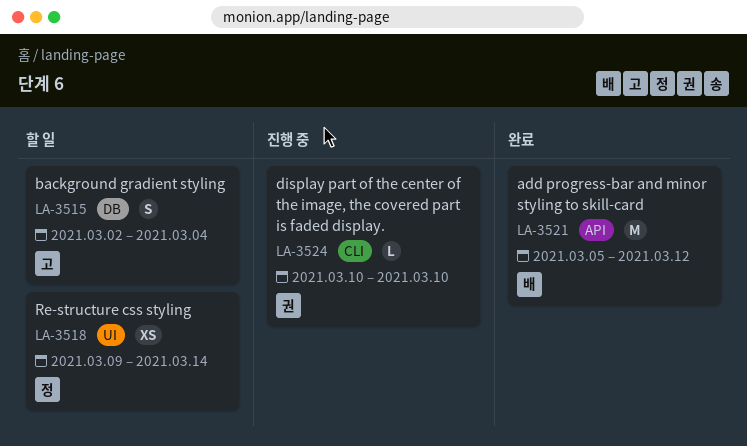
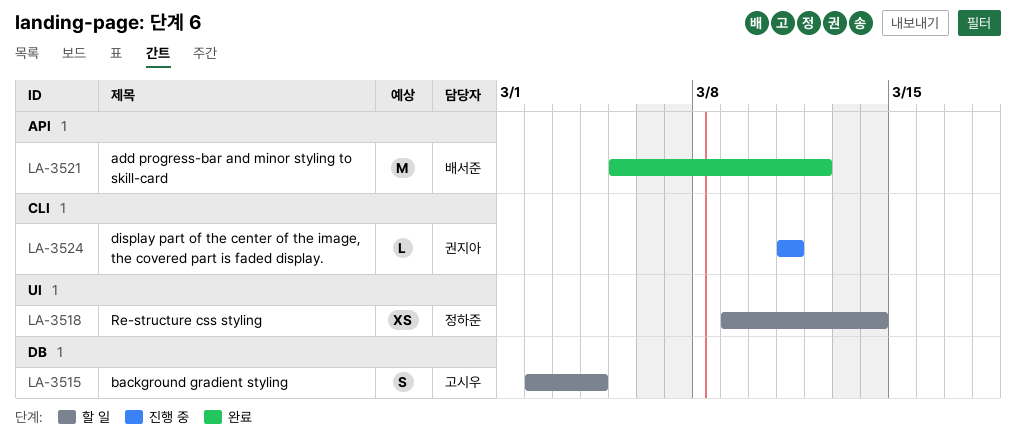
LA-3524, start: Mar 10 -> Mar 11
LA-3524, due: Mar 10 -> Mar 11

